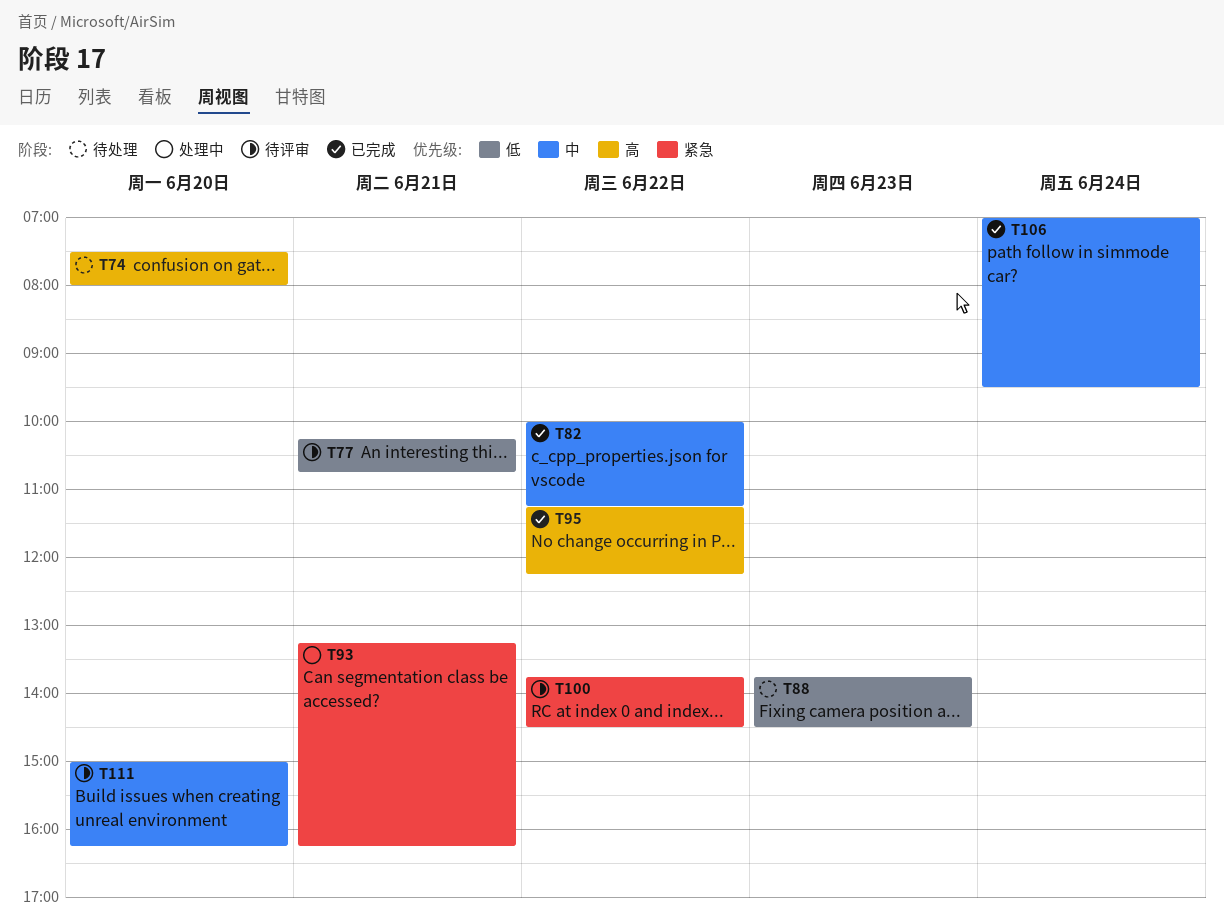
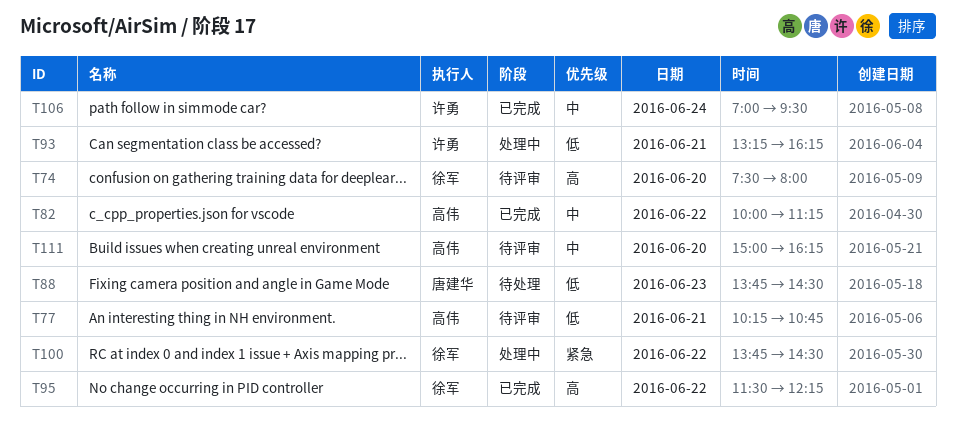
T74, status: 待处理 -> 待评审
T93, priority: 紧急 -> 低
T95, begins: 11:15 -> 11:30
T100, status: 待评审 -> 处理中

